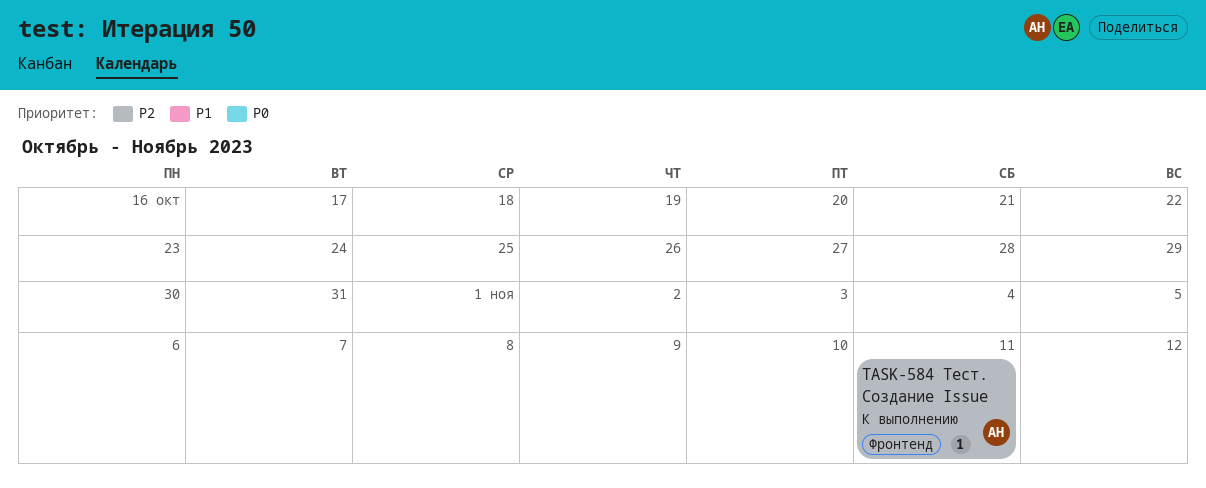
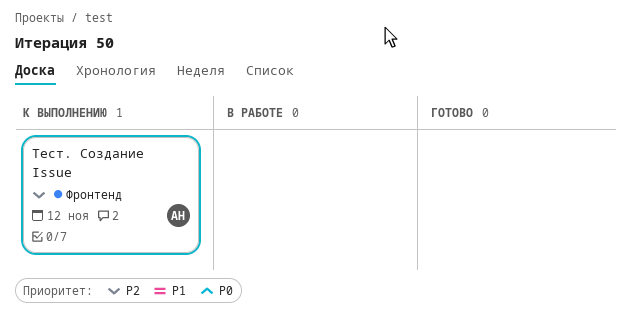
Тест. Создание Issue, due: Nov 11 -> Nov 12

